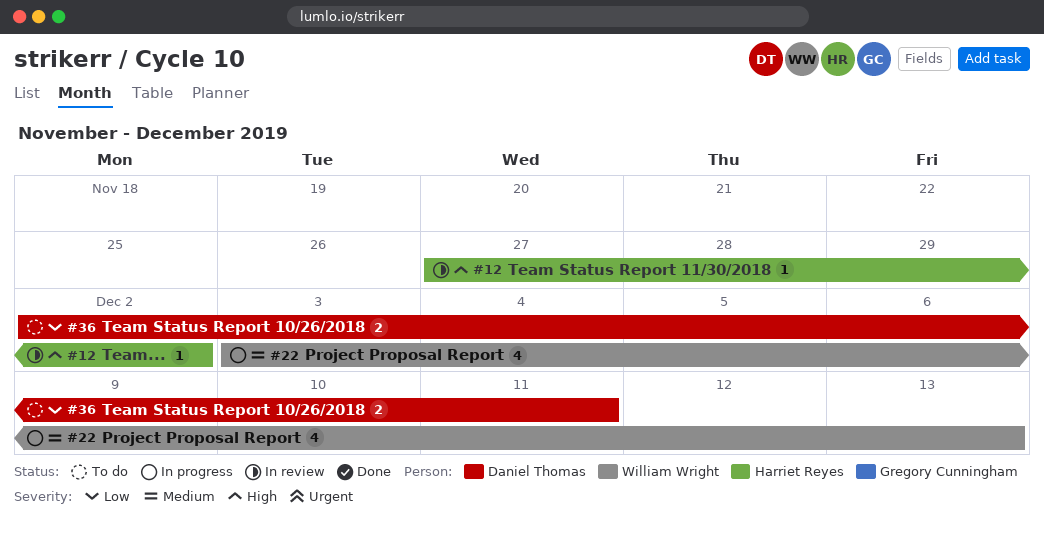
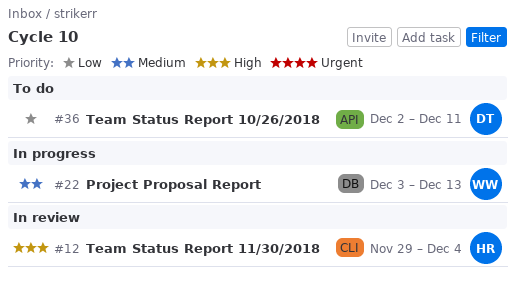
#12, start: Nov 27 -> Nov 29
#12, due: Dec 2 -> Dec 4

